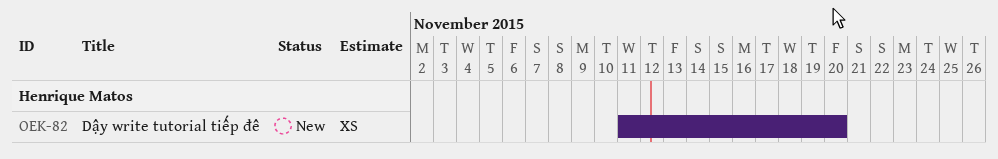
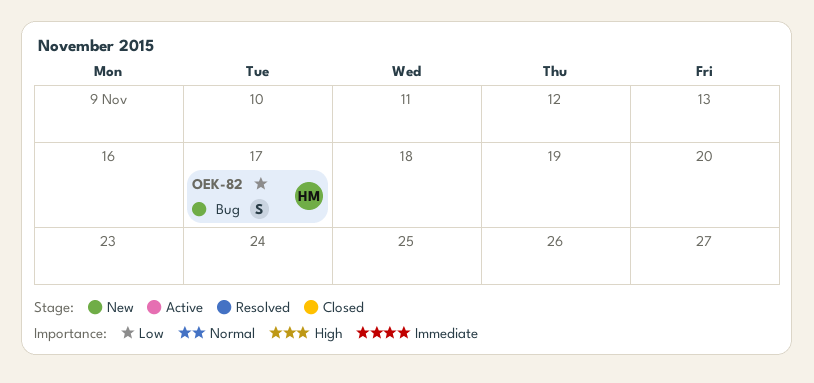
OEK-82, estimate: XS -> S
OEK-82, due: Nov 20 -> Nov 17

